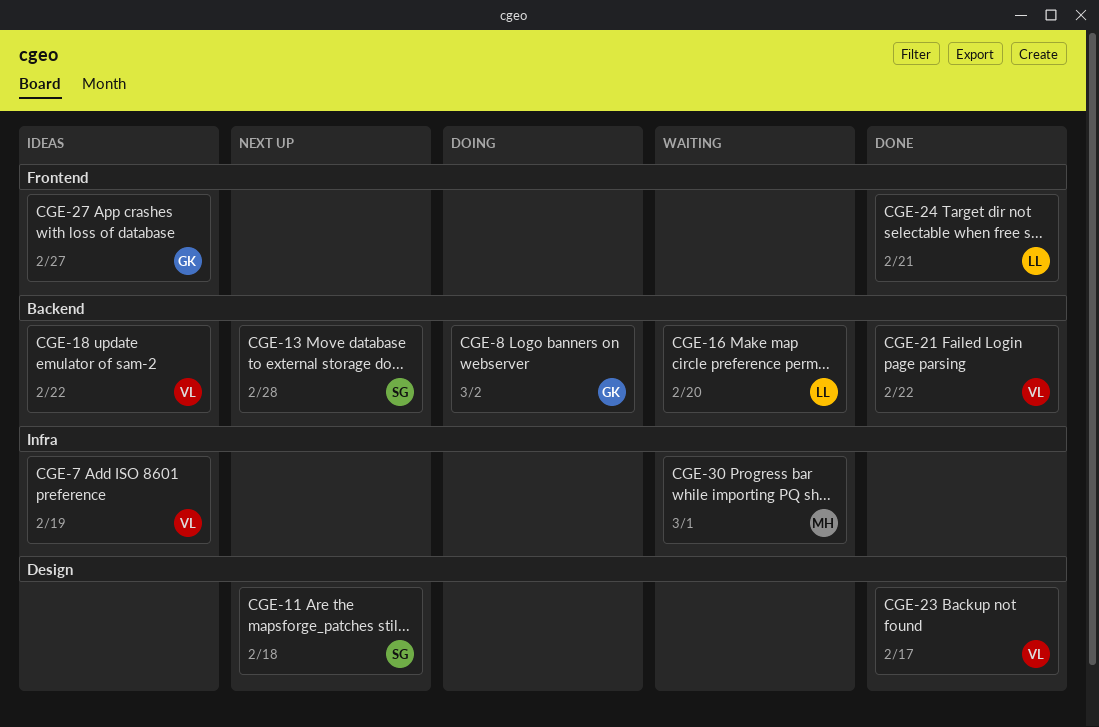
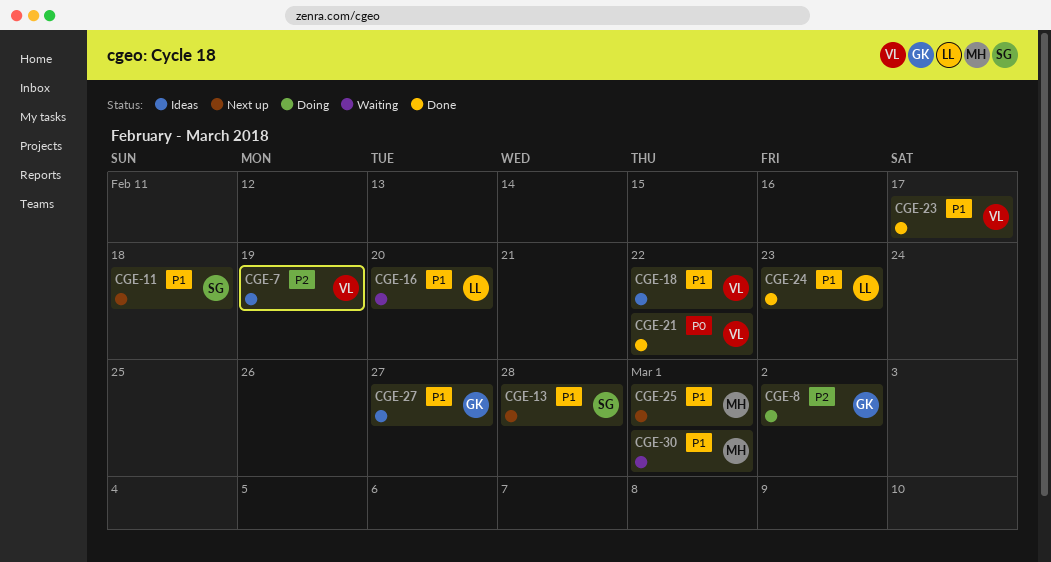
CGE-24, due: Feb 21 -> Feb 23
CGE-25: none -> present

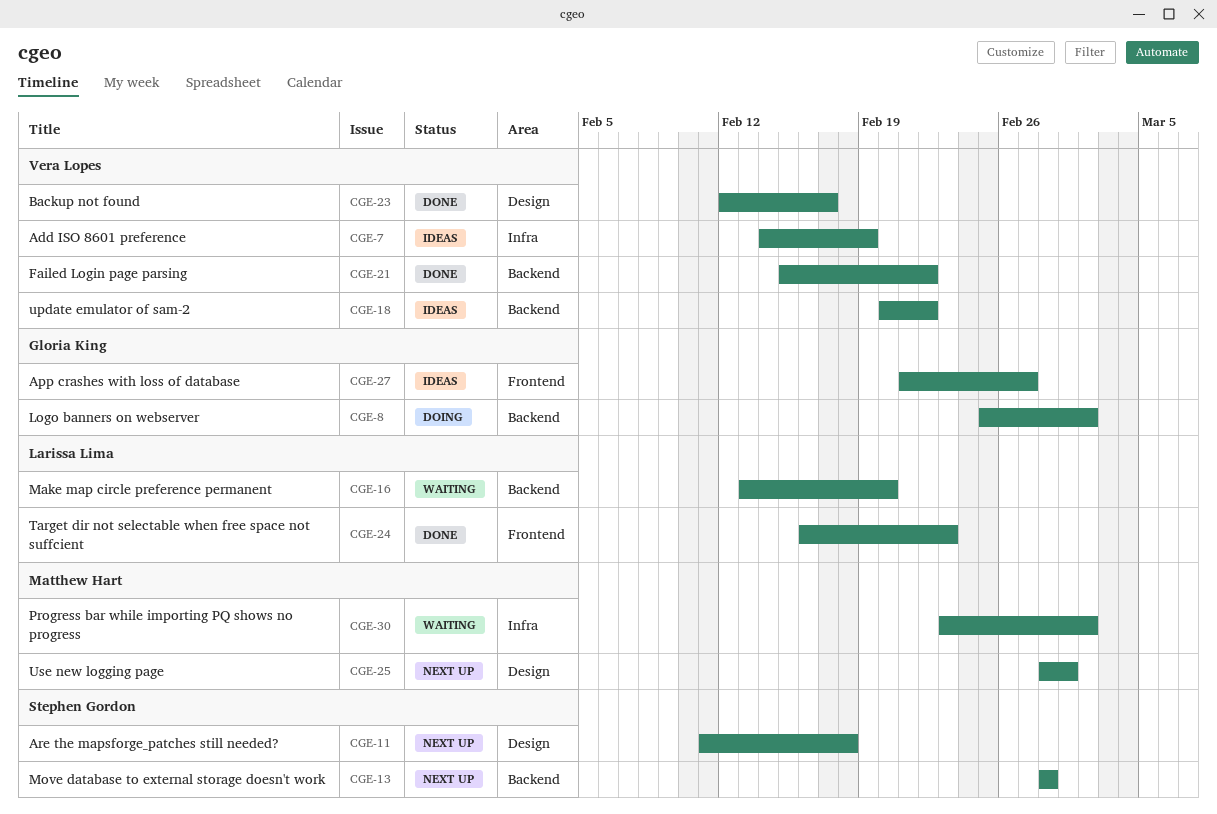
CGE-30, due: Mar 1 -> Mar 2

